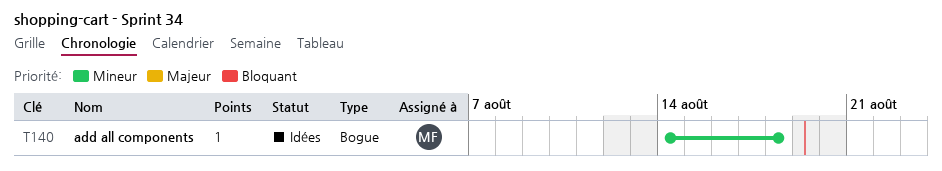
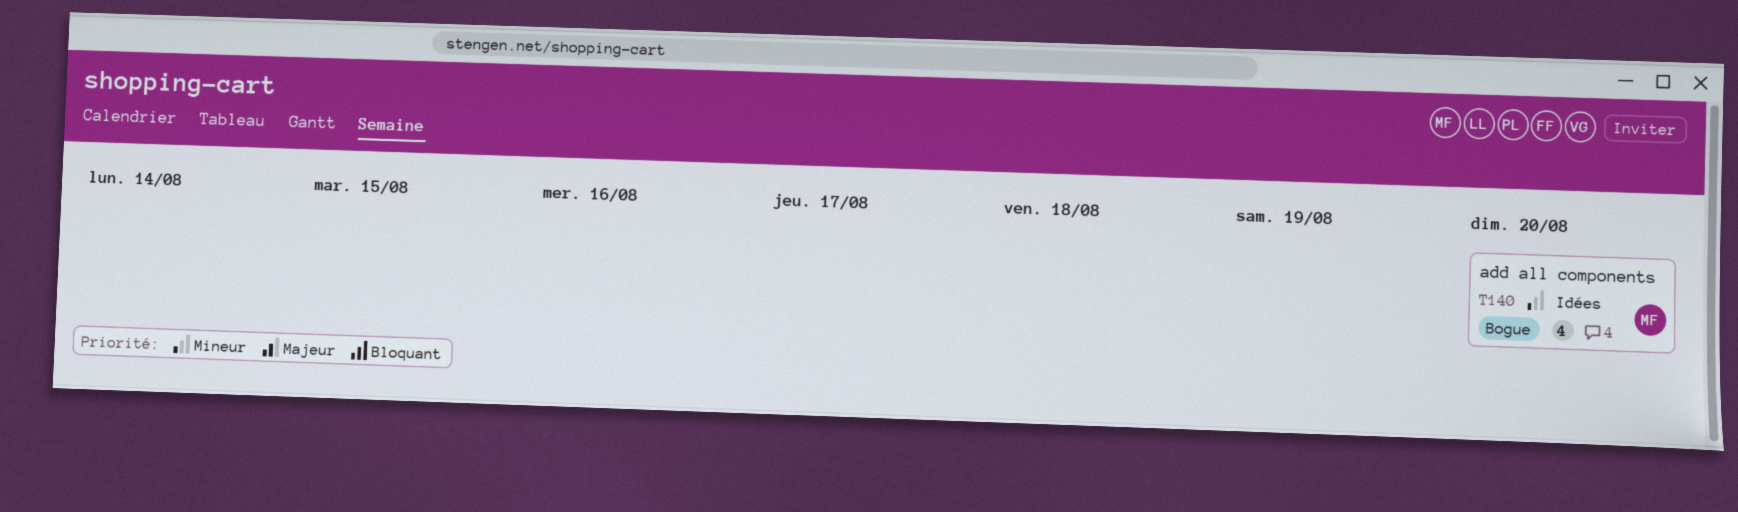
T140, estimate: 1 -> 4
T140, due: Aug 18 -> Aug 20

